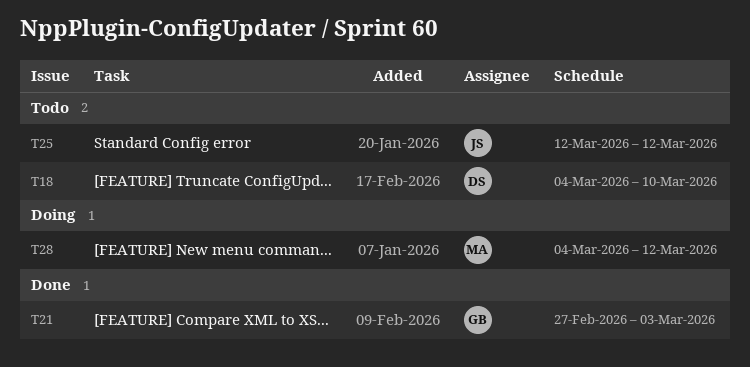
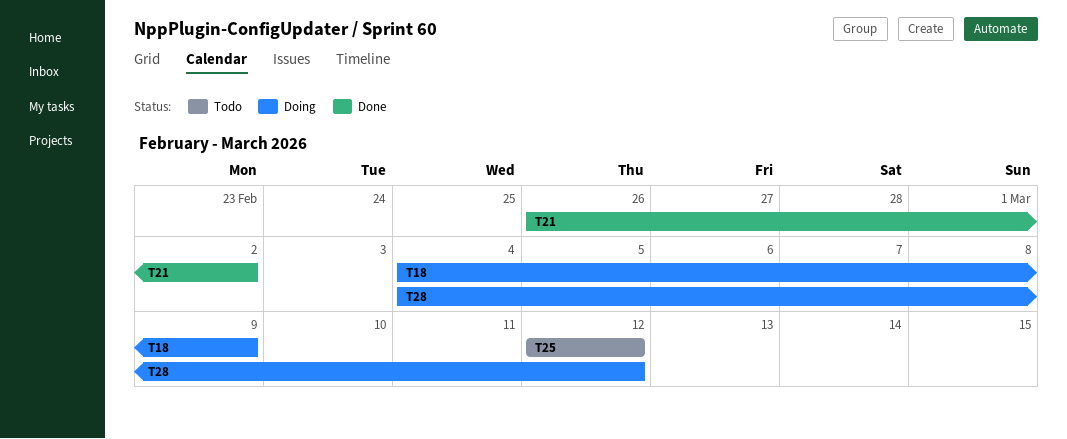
T18, status: Todo -> Doing
T18, due: Mar 10 -> Mar 9
T21, start: Feb 27 -> Feb 26
T21, due: Mar 3 -> Mar 2

